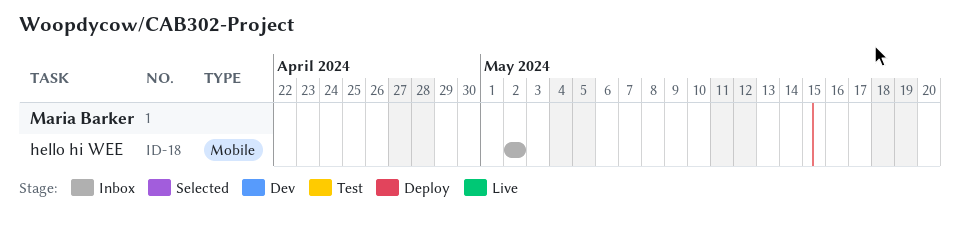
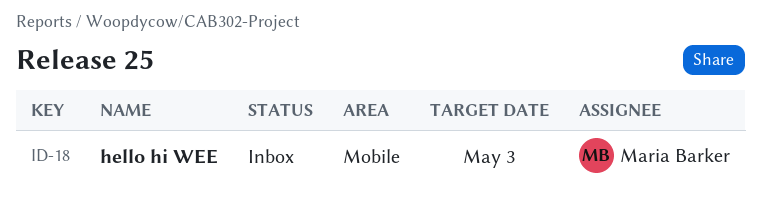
ID-18, due: May 2 -> May 3

